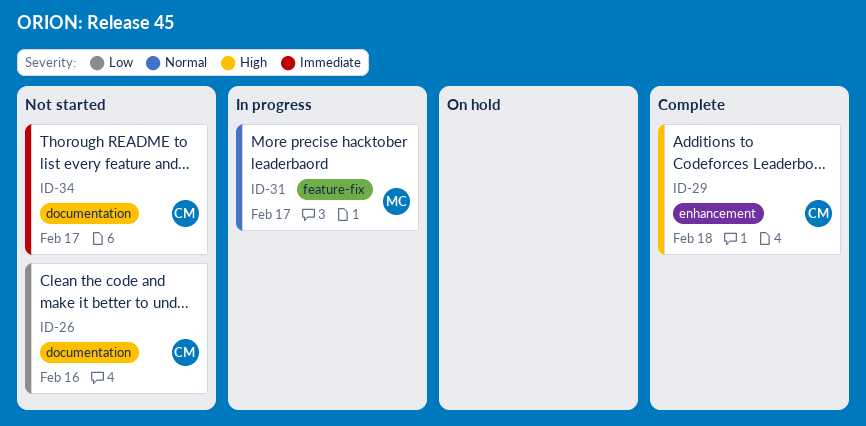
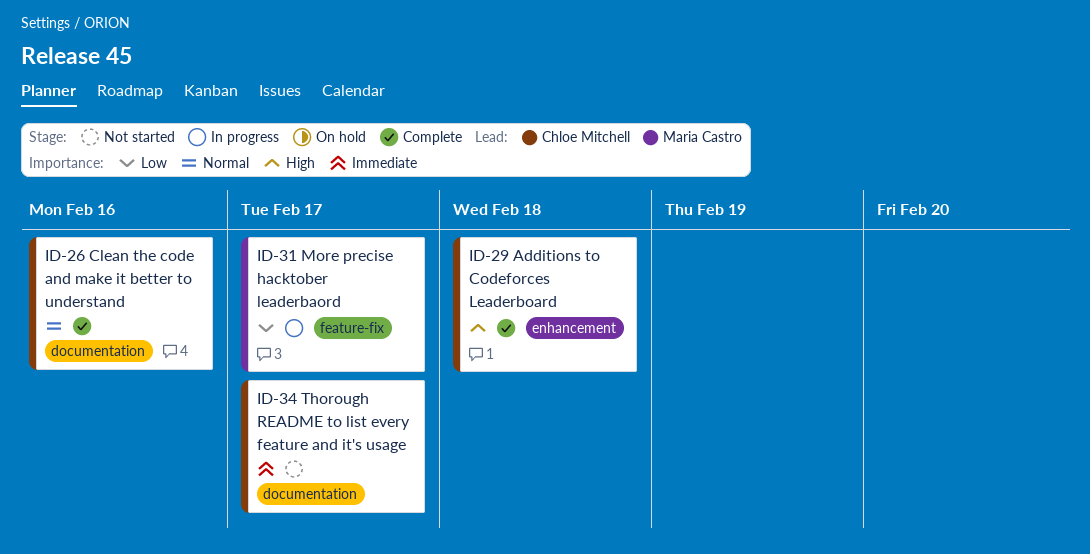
ID-26, status: Not started -> Complete
ID-26, priority: Low -> Normal
ID-31, priority: Normal -> Low

